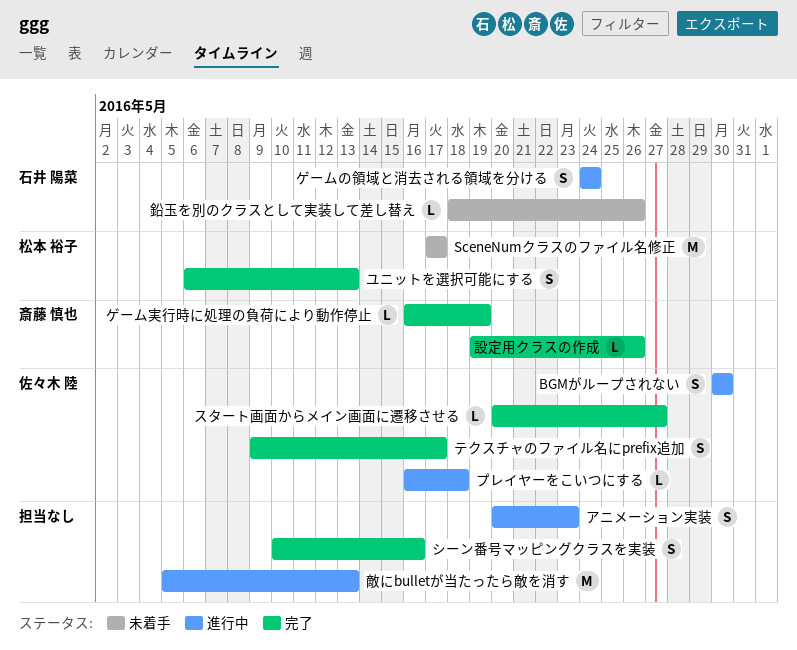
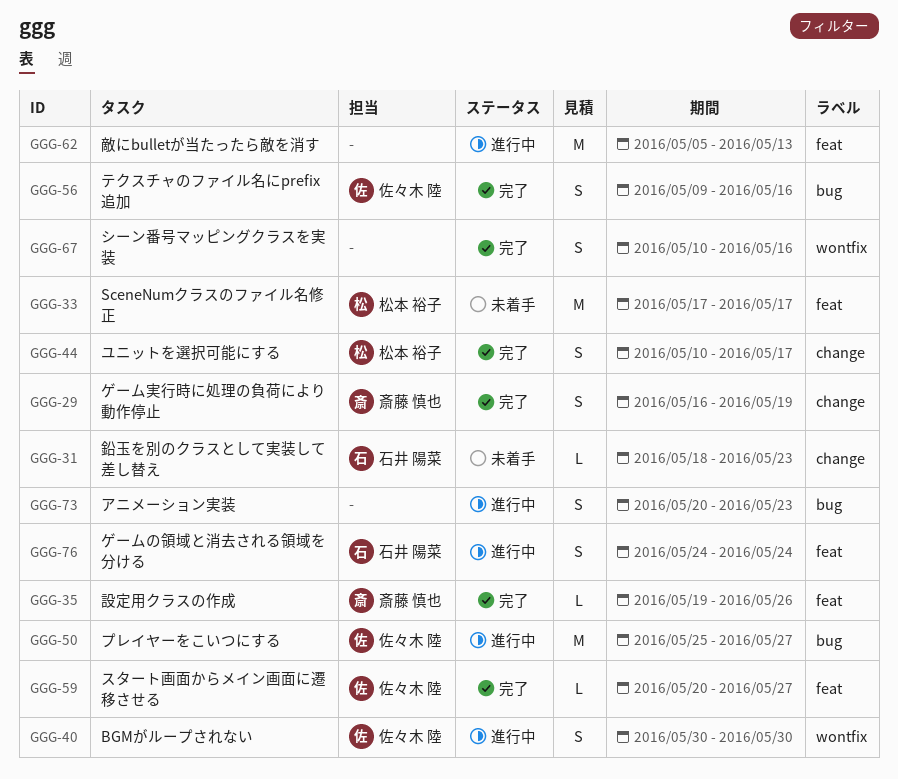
ゲーム実行時に処理の負荷により動作停止, estimate: L -> S
テクスチャのファイル名にprefix追加, due: May 17 -> May 16
プレイヤーをこいつにする, estimate: L -> M
プレイヤーをこいつにする, start: May 16 -> May 25
プレイヤーをこいつにする, due: May 18 -> May 27
ユニットを選択可能にする, start: May 6 -> May 10
ユニットを選択可能にする, due: May 13 -> May 17
鉛玉を別のクラスとして実装して差し替え, due: May 26 -> May 23

